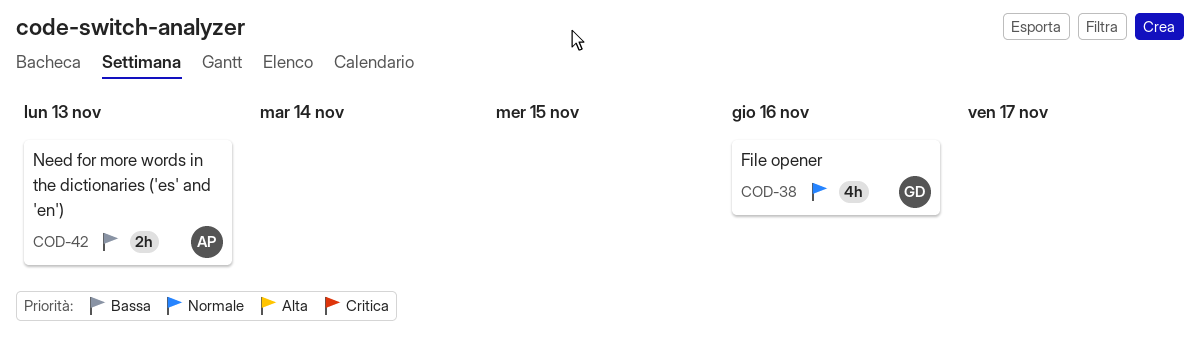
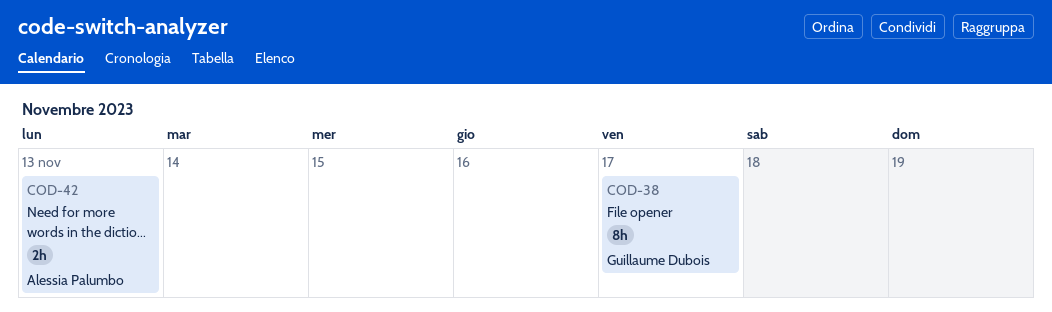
COD-38, estimate: 4h -> 8h
COD-38, due: Nov 16 -> Nov 17

